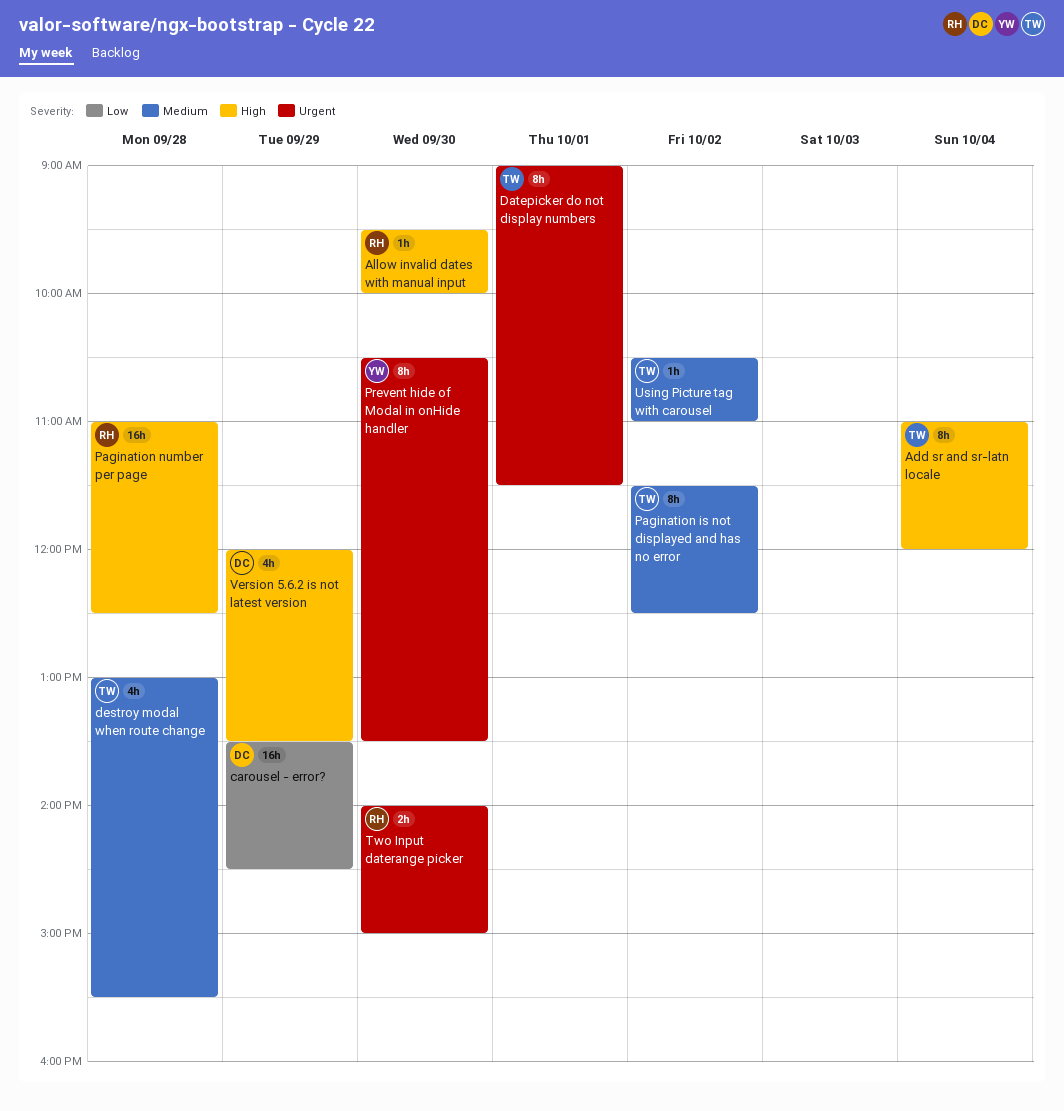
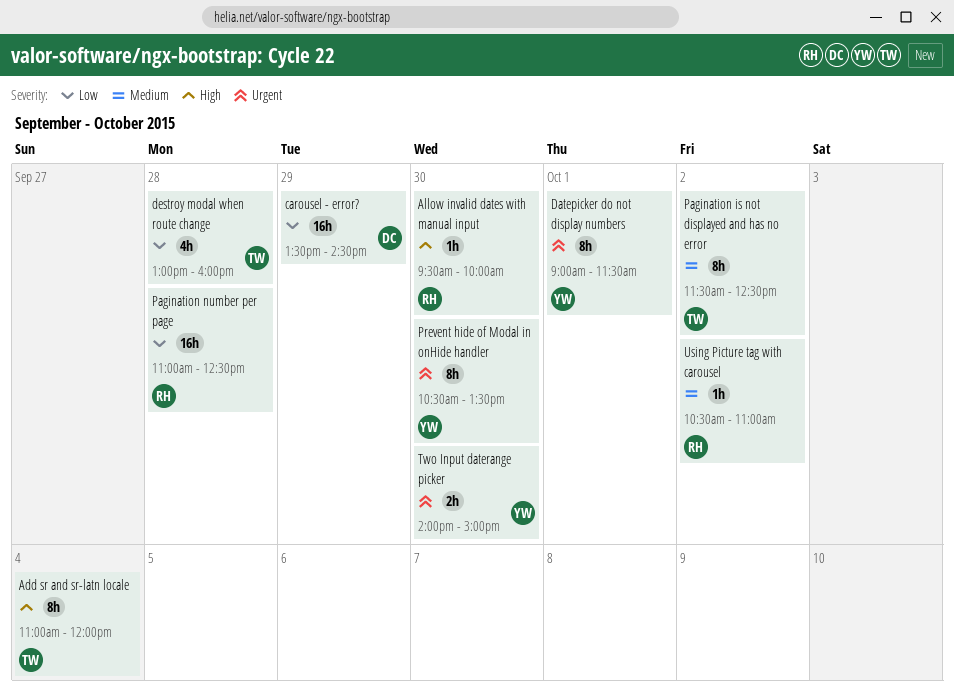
Datepicker do not display numbers, owner: TW -> YW
destroy modal when route change, priority: Medium -> Low
destroy modal when route change, ends: 15:30 -> 16:00
Pagination number per page, priority: High -> Low
Two Input daterange picker, owner: RH -> YW
Using Picture tag with carousel, owner: TW -> RH
Version 5.6.2 is not latest version: present -> none

